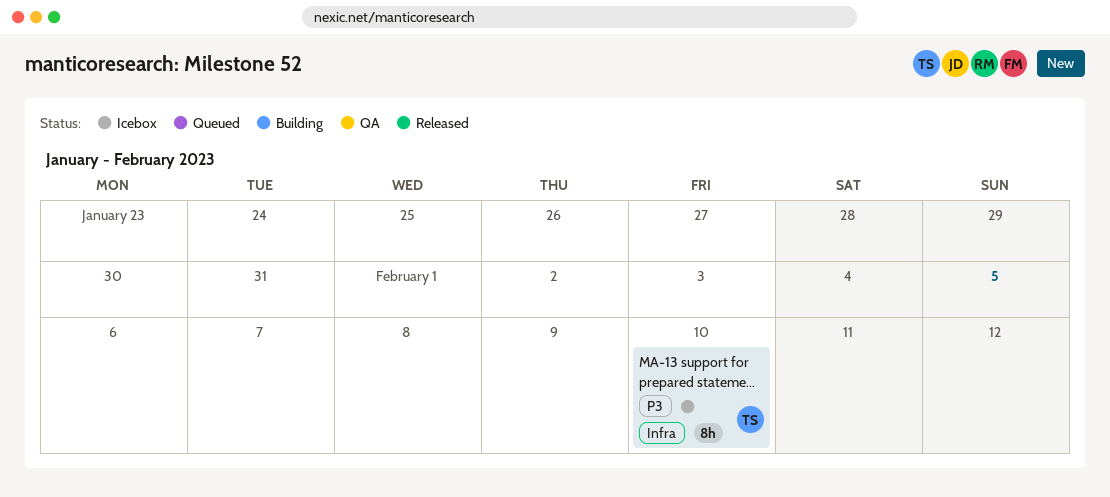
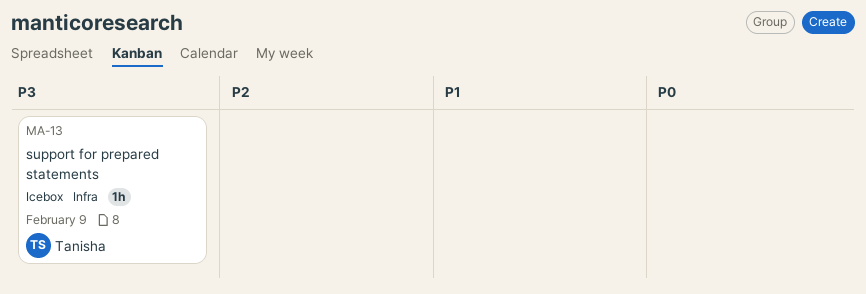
MA-13, estimate: 8h -> 1h
MA-13, due: Feb 10 -> Feb 9

